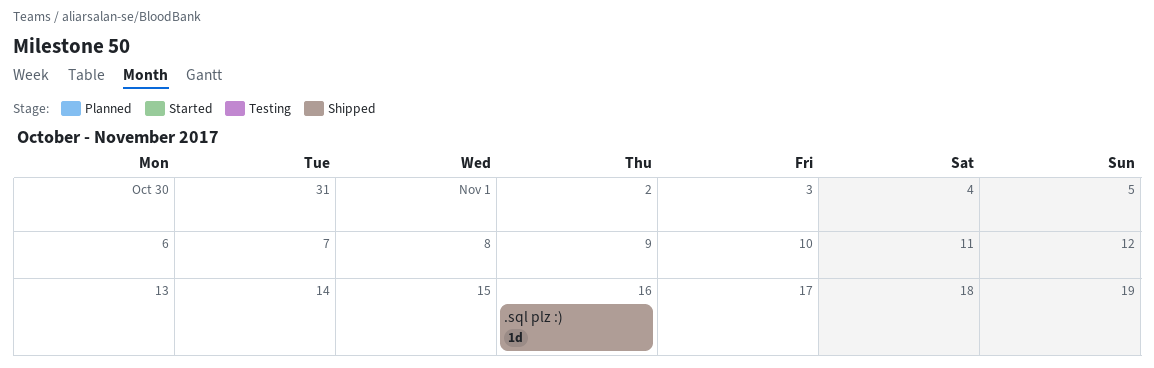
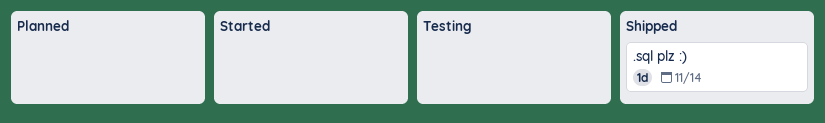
.sql plz :), due: Nov 16 -> Nov 14

